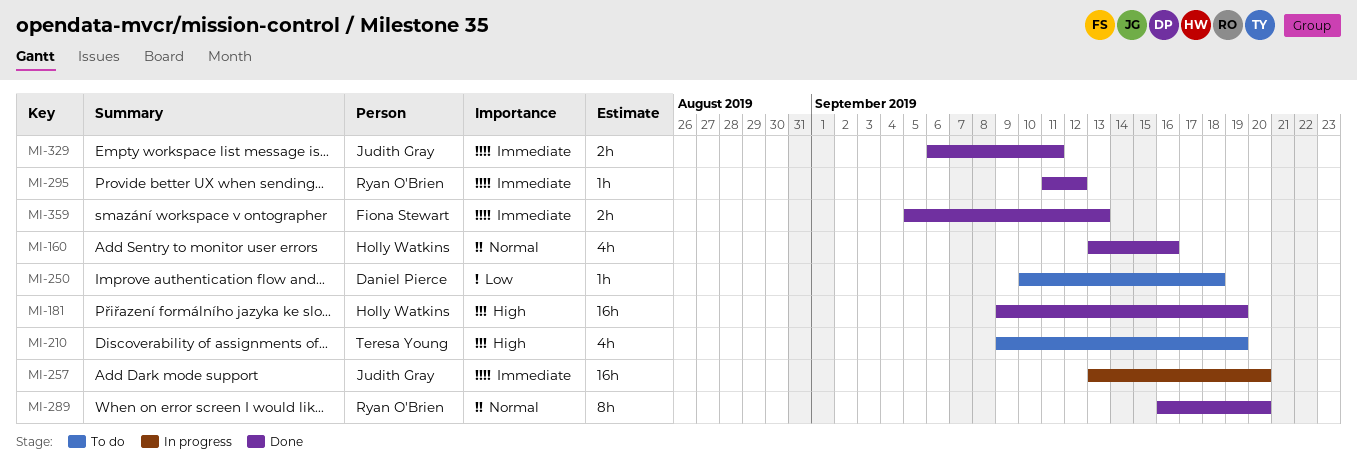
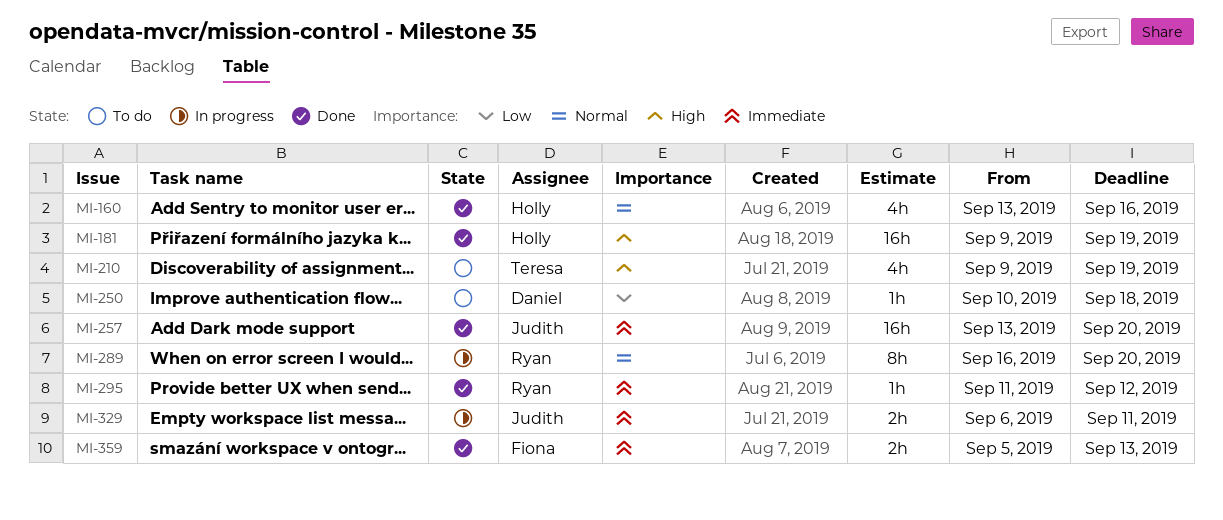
MI-257, status: In progress -> Done
MI-289, status: Done -> In progress
MI-329, status: Done -> In progress

